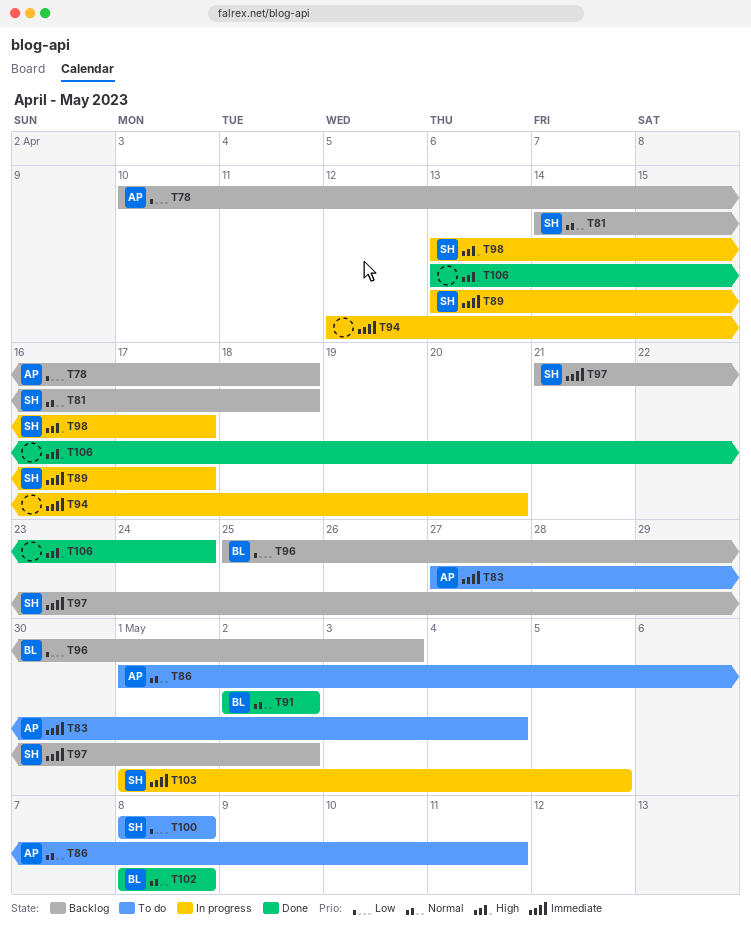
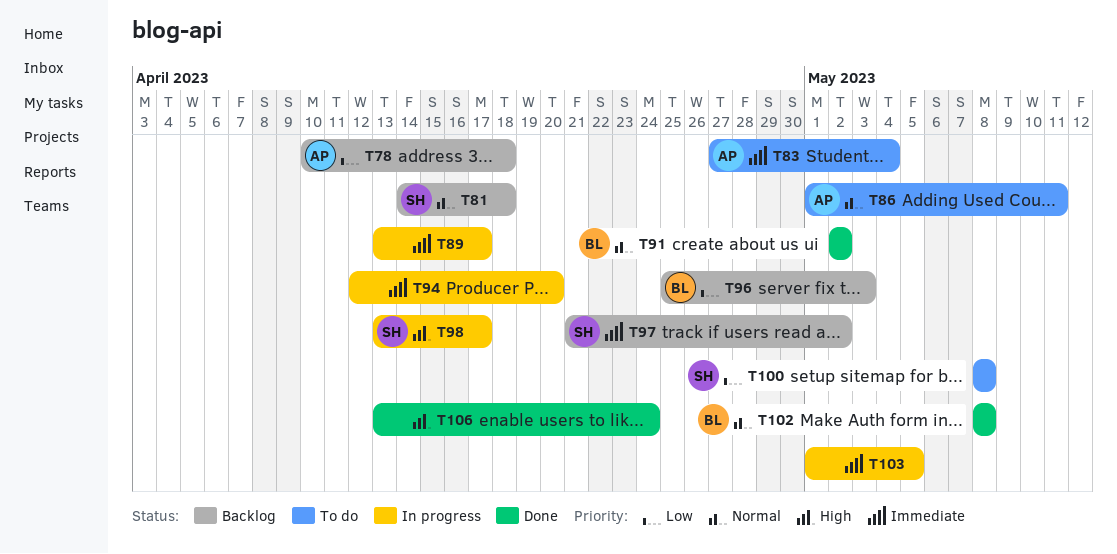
T89, owner: SH -> none
T103, owner: SH -> none

